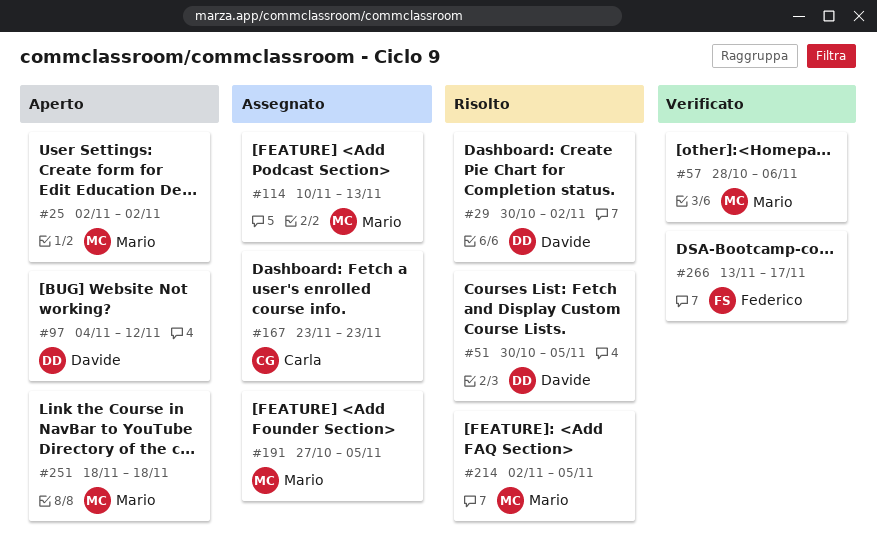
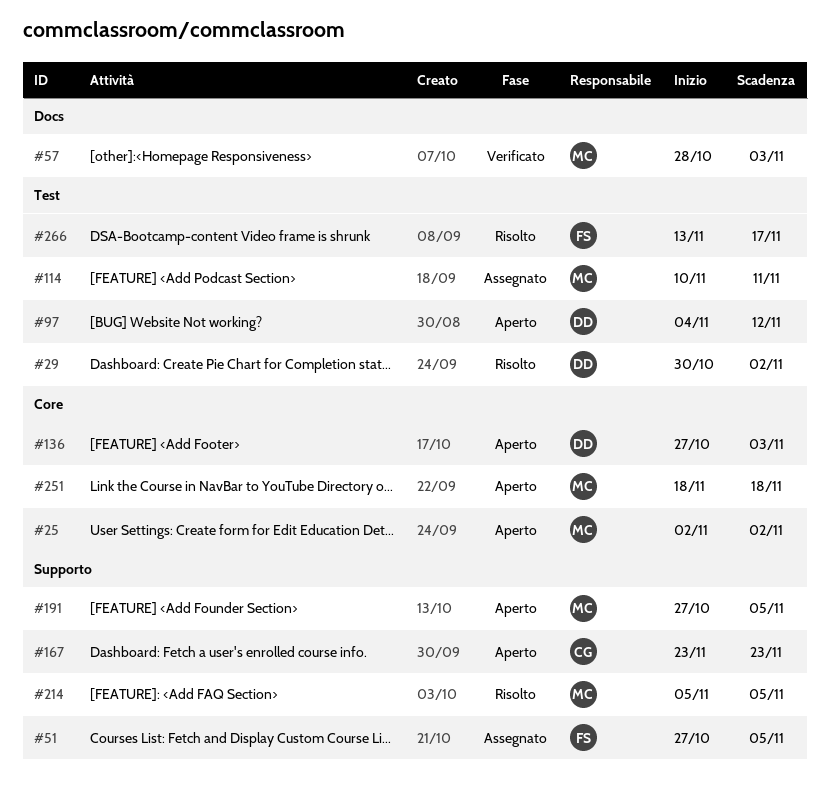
#51, status: Risolto -> Assegnato
#51, owner: Davide -> Federico
#51, start: Oct 30 -> Oct 27
#57, due: Nov 6 -> Nov 3
#114, due: Nov 13 -> Nov 11
#136: none -> present
#167, status: Assegnato -> Aperto
#191, status: Assegnato -> Aperto
#214, start: Nov 2 -> Nov 5
#266, status: Verificato -> Risolto

